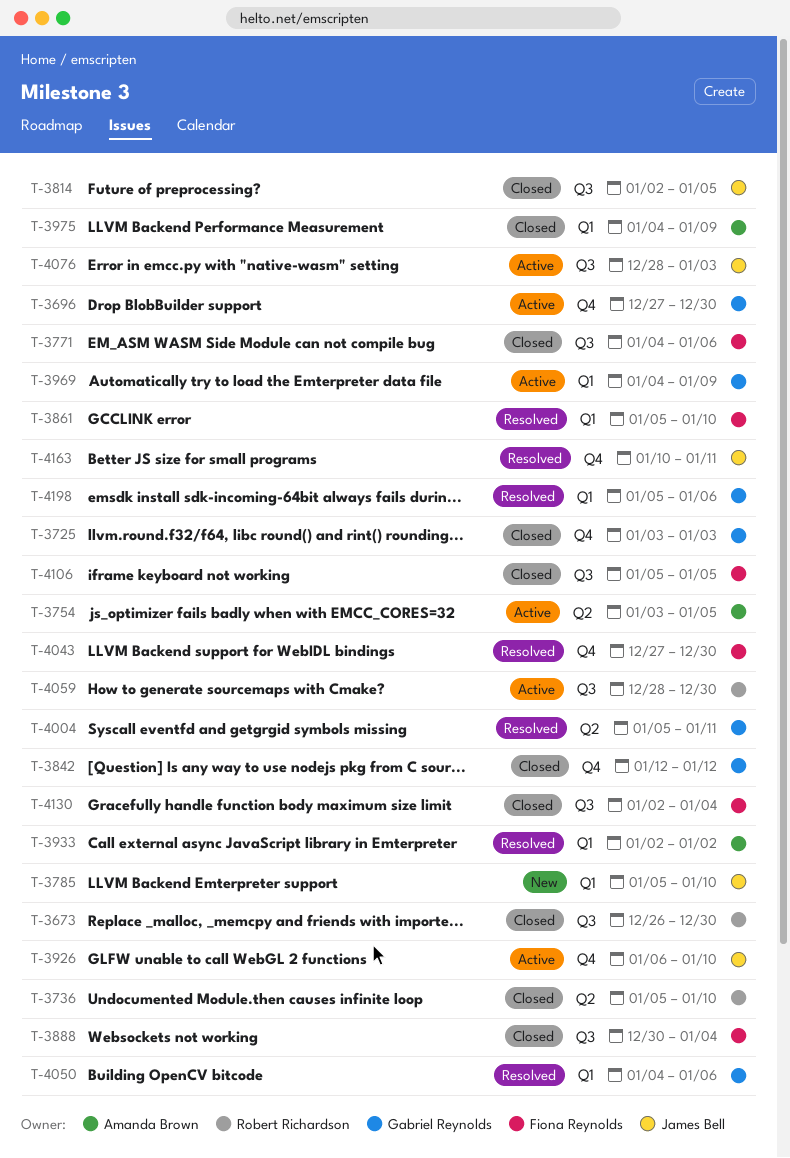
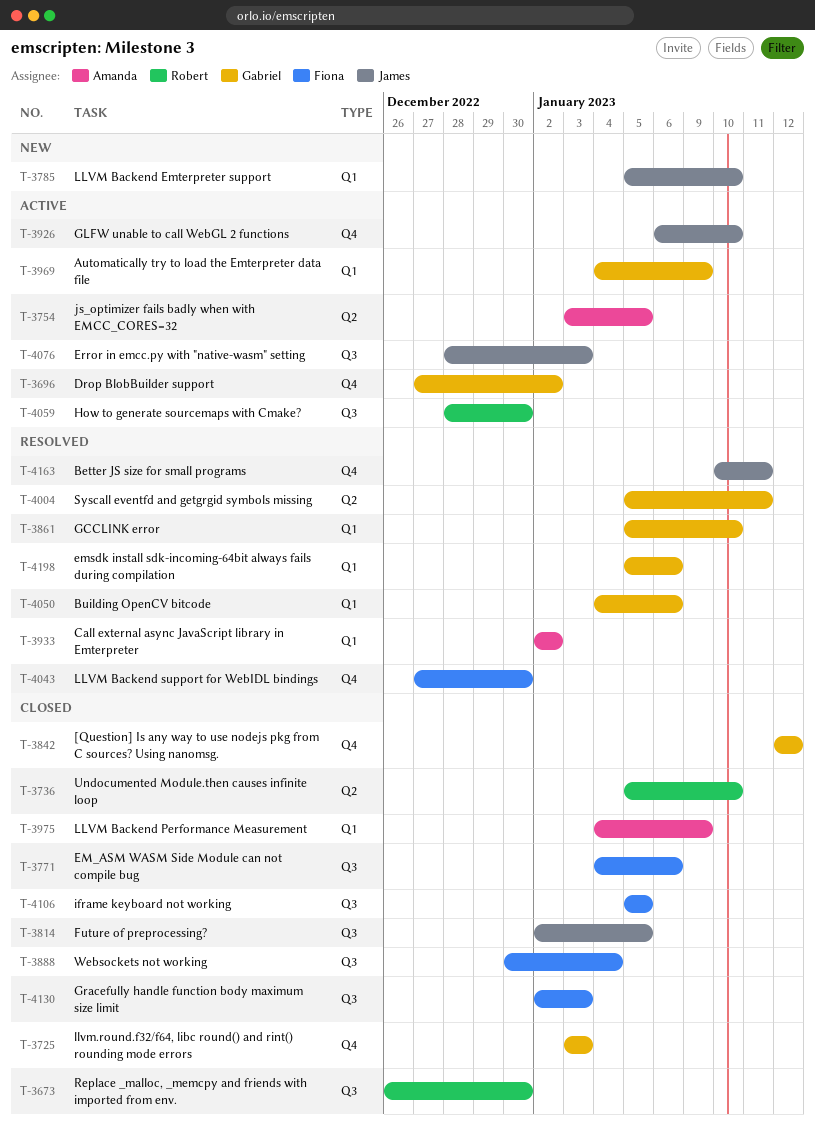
T-3696, due: Dec 30 -> Jan 2
T-3861, owner: Fiona Reynolds -> Gabriel Reynolds
T-4130, due: Jan 4 -> Jan 3

